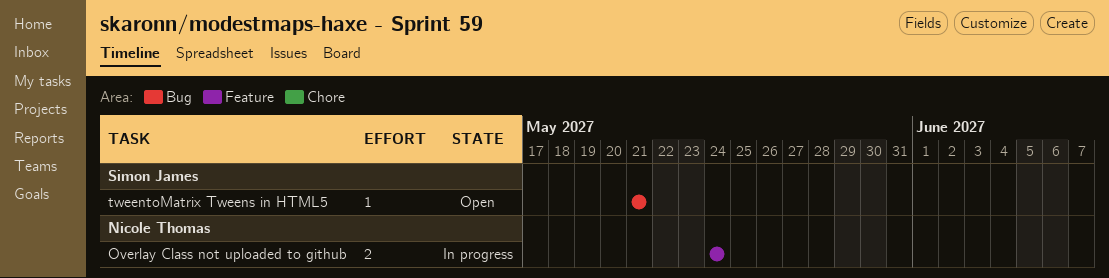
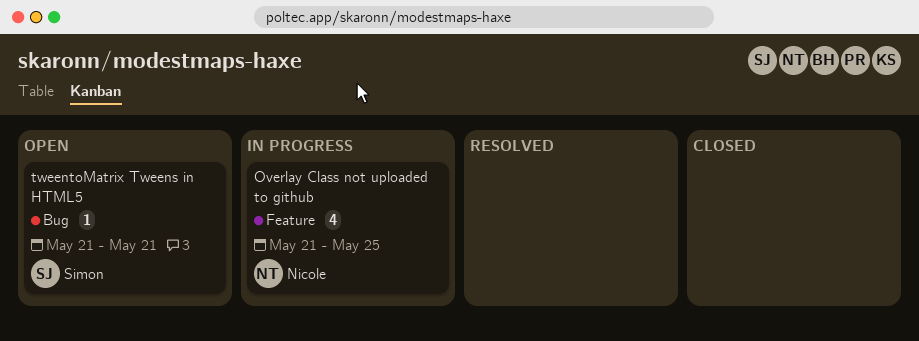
Overlay Class not uploaded to github, estimate: 2 -> 4
Overlay Class not uploaded to github, start: May 24 -> May 21
Overlay Class not uploaded to github, due: May 24 -> May 25

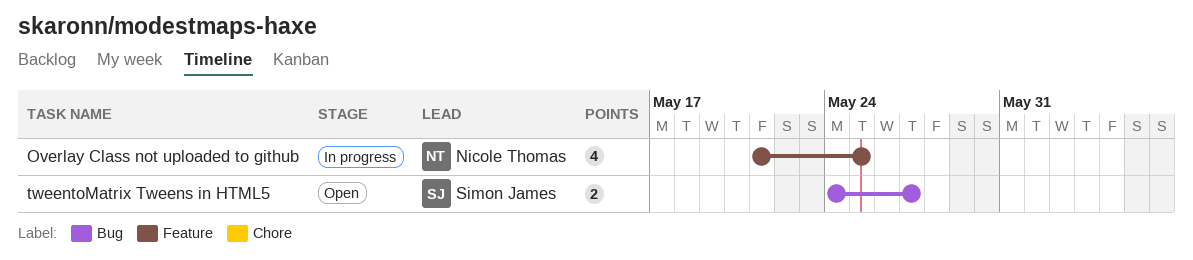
tweentoMatrix Tweens in HTML5, estimate: 1 -> 2
tweentoMatrix Tweens in HTML5, start: May 21 -> May 24
tweentoMatrix Tweens in HTML5, due: May 21 -> May 27

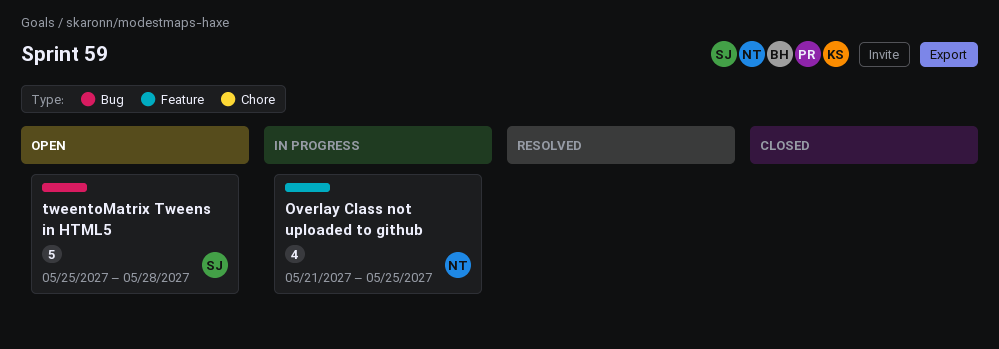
tweentoMatrix Tweens in HTML5, estimate: 2 -> 5
tweentoMatrix Tweens in HTML5, start: May 24 -> May 25
tweentoMatrix Tweens in HTML5, due: May 27 -> May 28

